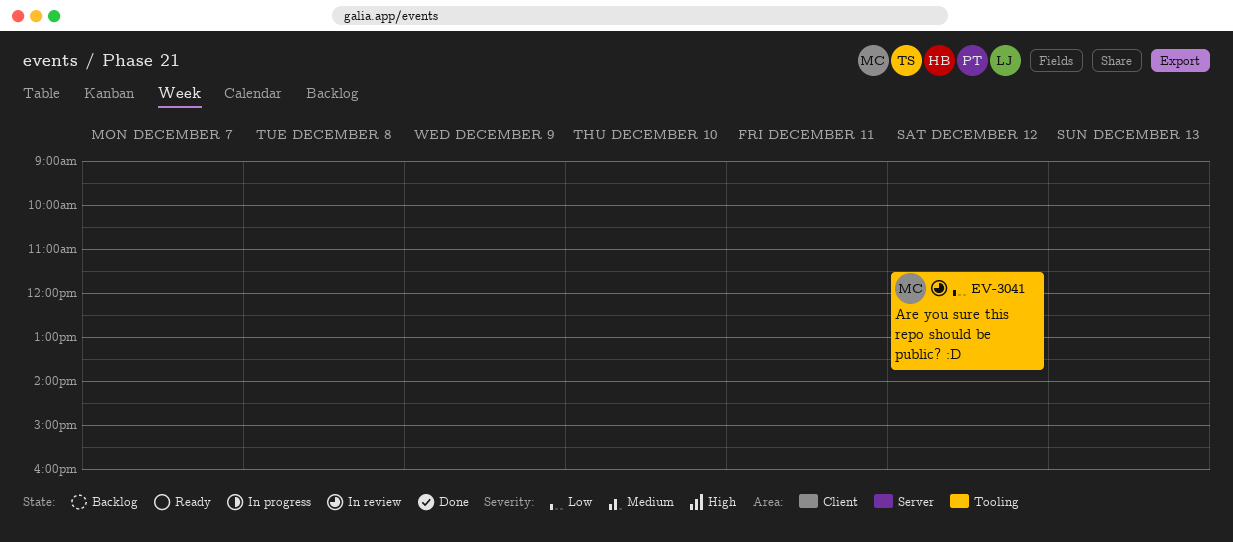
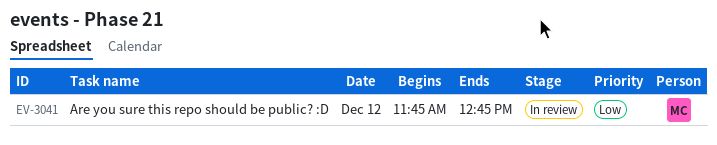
EV-3041, begins: 11:30 -> 11:45
EV-3041, ends: 13:45 -> 12:45

